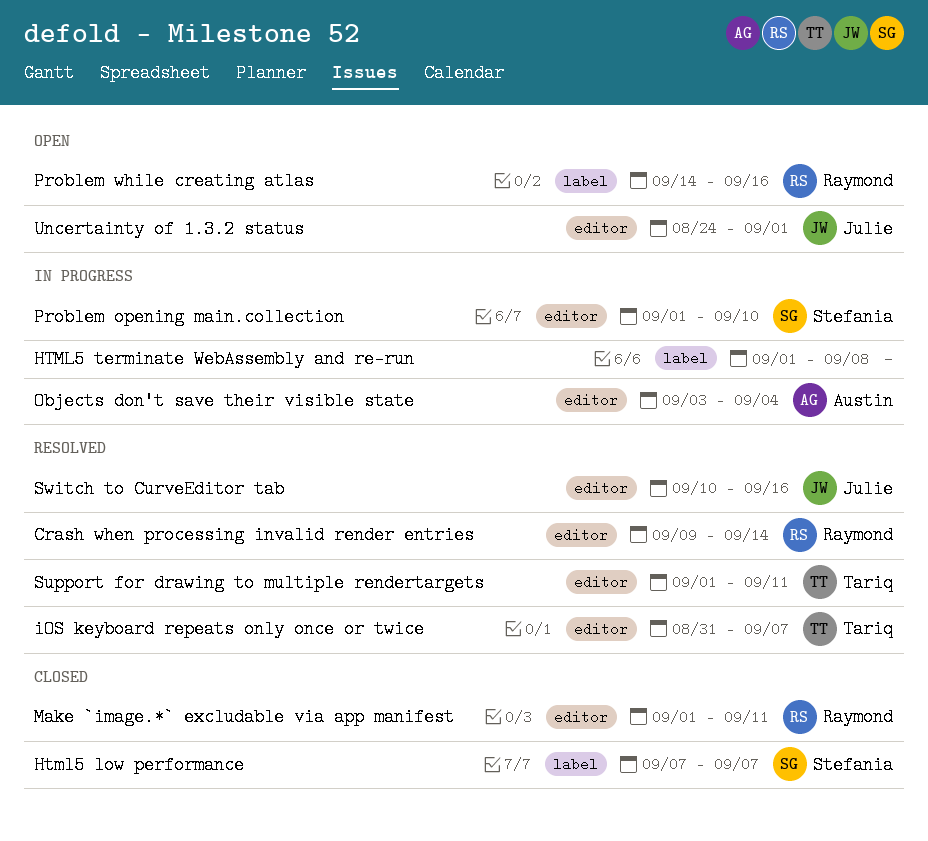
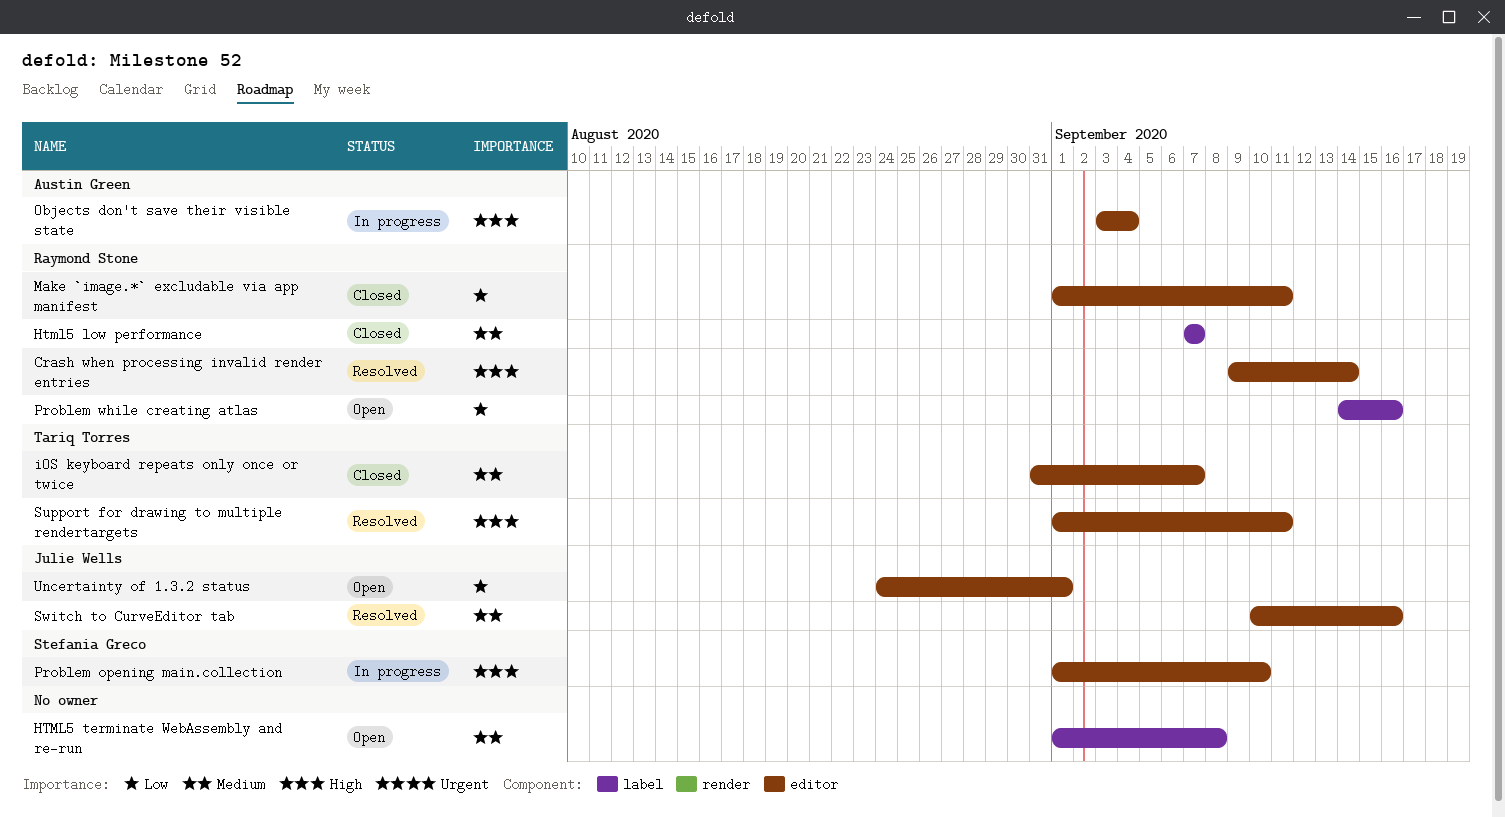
Html5 low performance, owner: Stefania Greco -> Raymond Stone
HTML5 terminate WebAssembly and re-run, status: In progress -> Open
iOS keyboard repeats only once or twice, status: Resolved -> Closed

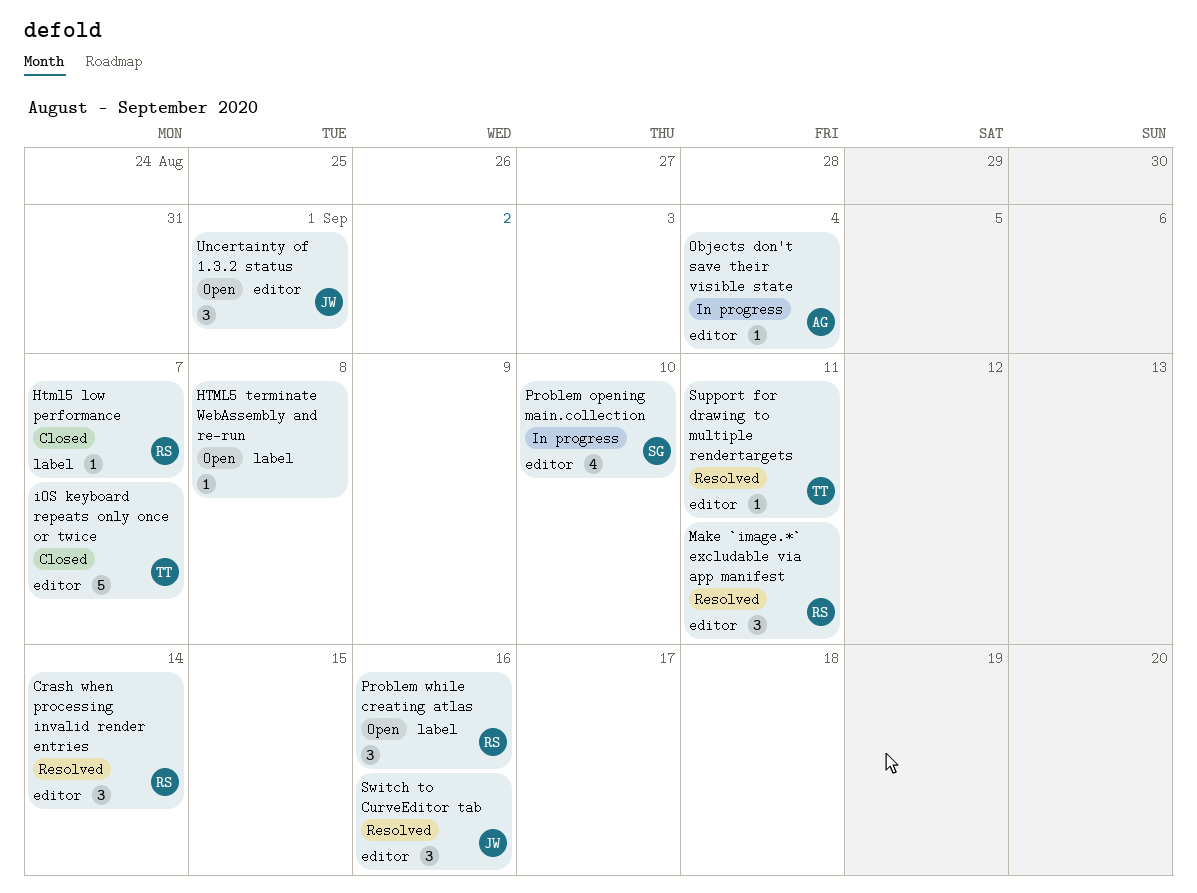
Make `image.*` excludable via app manifest, status: Closed -> Resolved

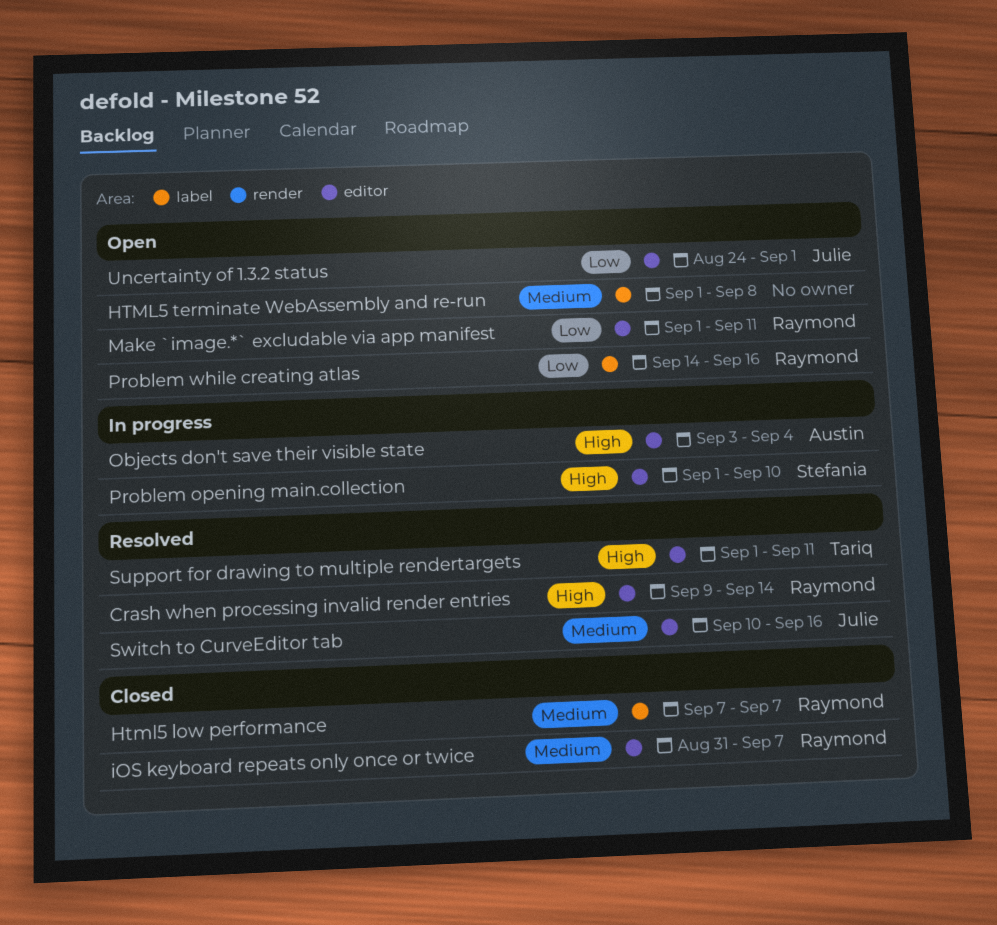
iOS keyboard repeats only once or twice, owner: Tariq -> Raymond
Make `image.*` excludable via app manifest, status: Resolved -> Open

